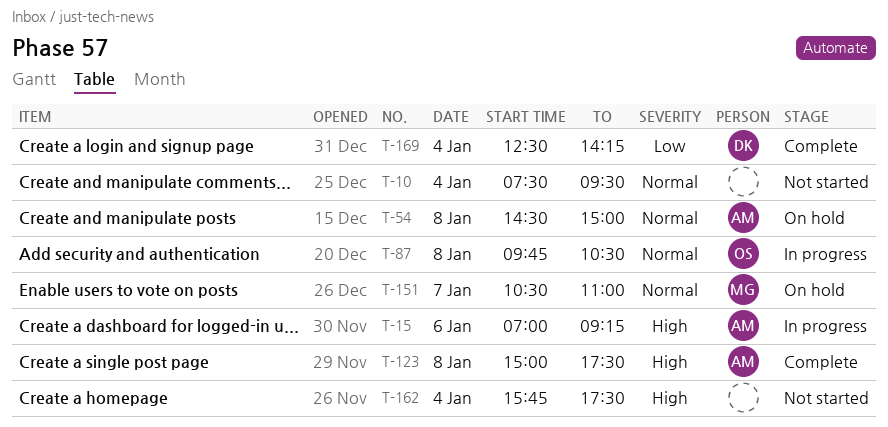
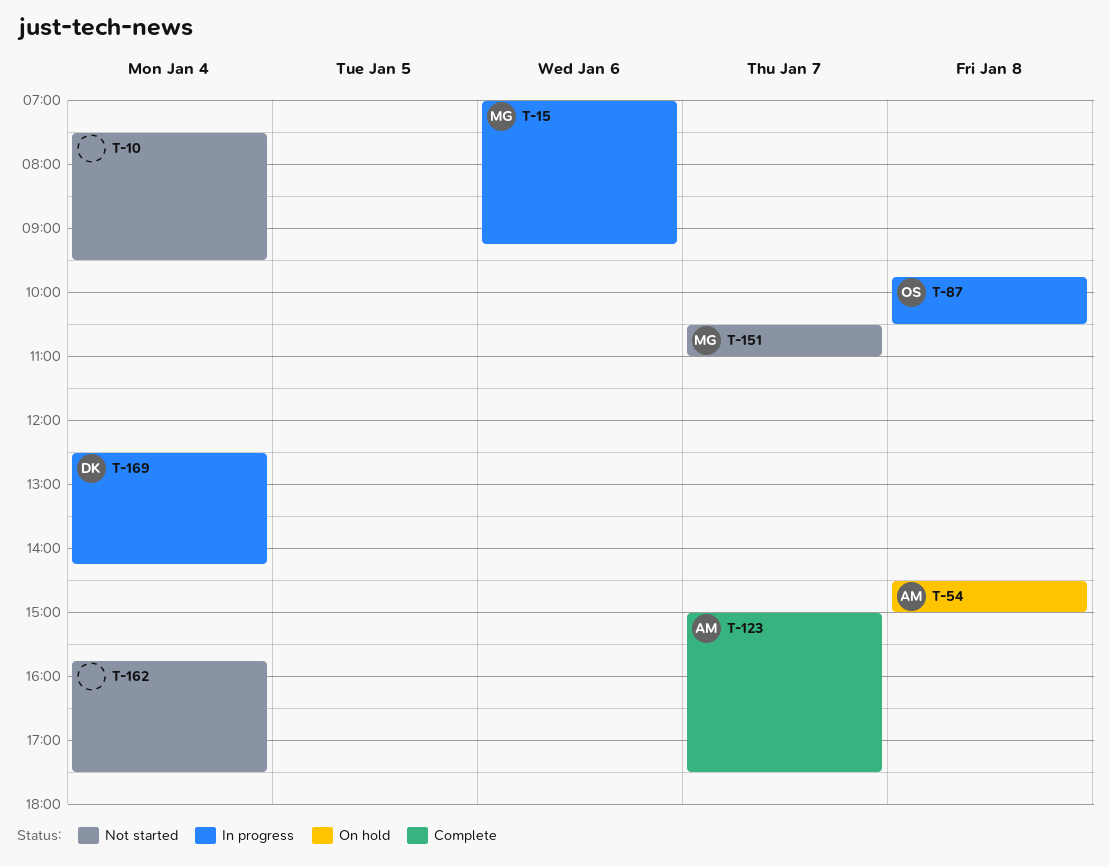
T-15, owner: AM -> MG
T-123, day: Jan 8 -> Jan 7
T-151, status: On hold -> Not started
T-169, status: Complete -> In progress

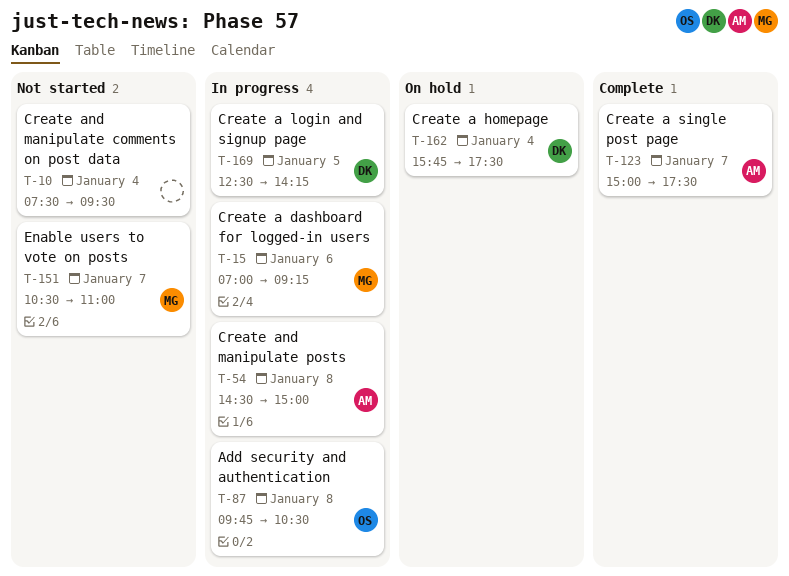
T-54, status: On hold -> In progress
T-162, status: Not started -> On hold
T-162, owner: none -> DK
T-169, day: Jan 4 -> Jan 5

